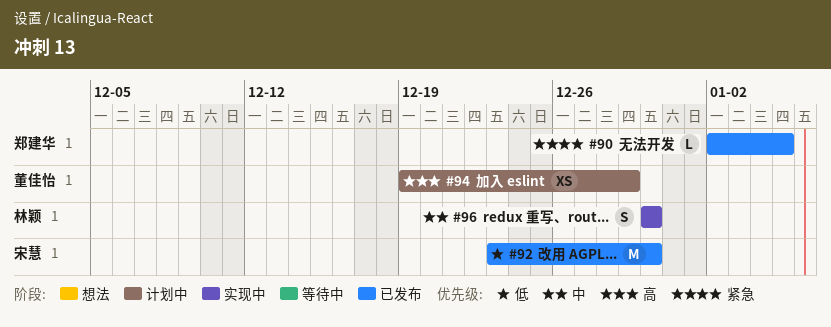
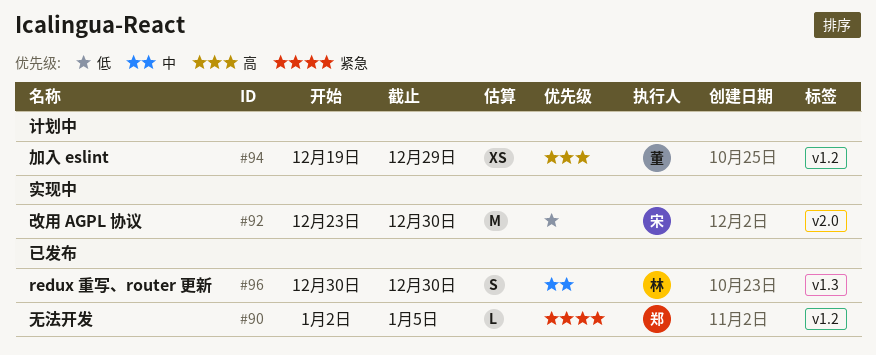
#92, status: 已发布 -> 实现中
#96, status: 实现中 -> 已发布

